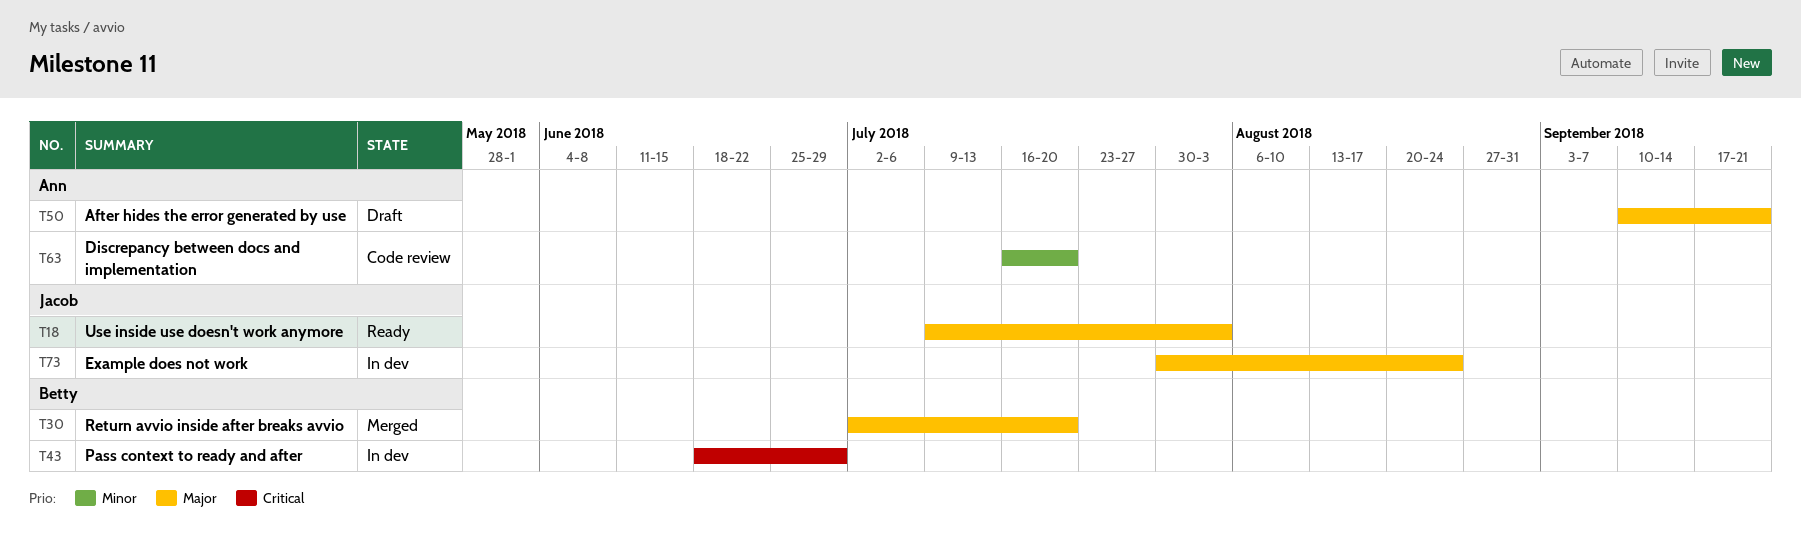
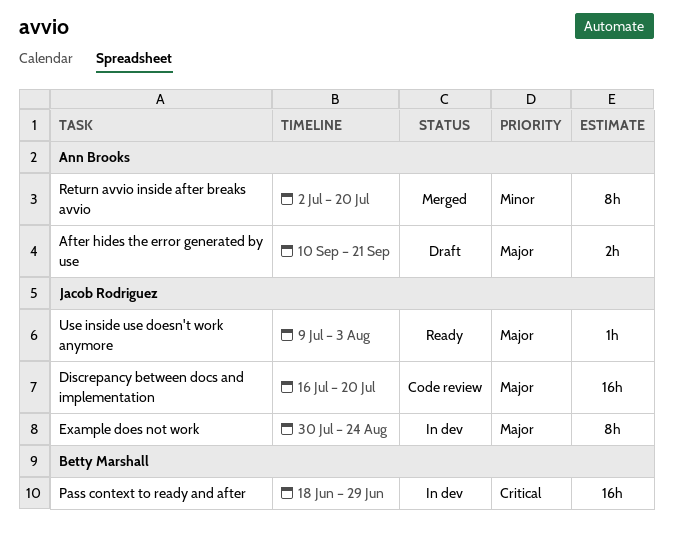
Discrepancy between docs and implementation, owner: Ann Brooks -> Jacob Rodriguez
Discrepancy between docs and implementation, priority: Minor -> Major
Return avvio inside after breaks avvio, owner: Betty Marshall -> Ann Brooks
Return avvio inside after breaks avvio, priority: Major -> Minor

